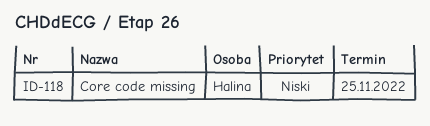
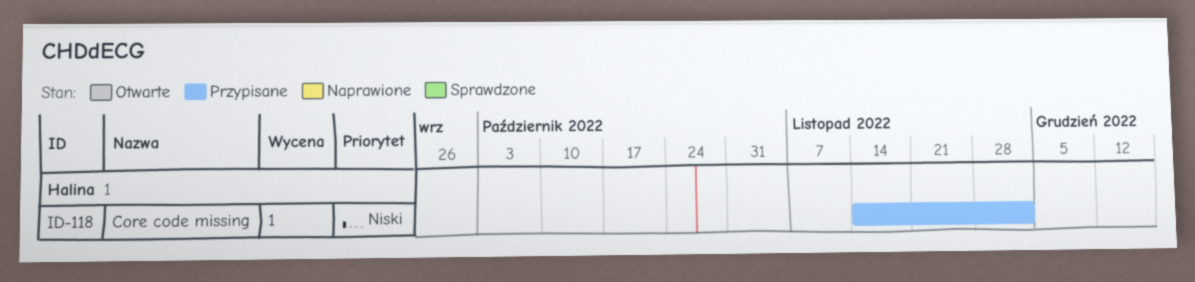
ID-118, due: Nov 25 -> Dec 2

